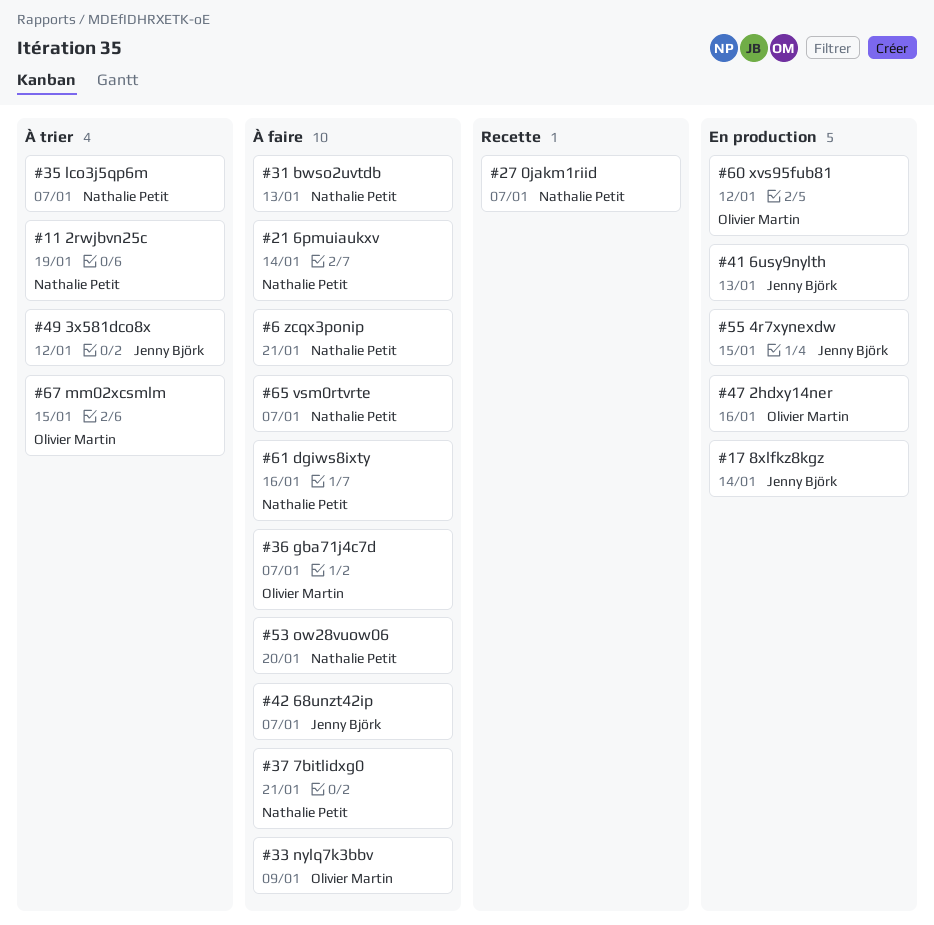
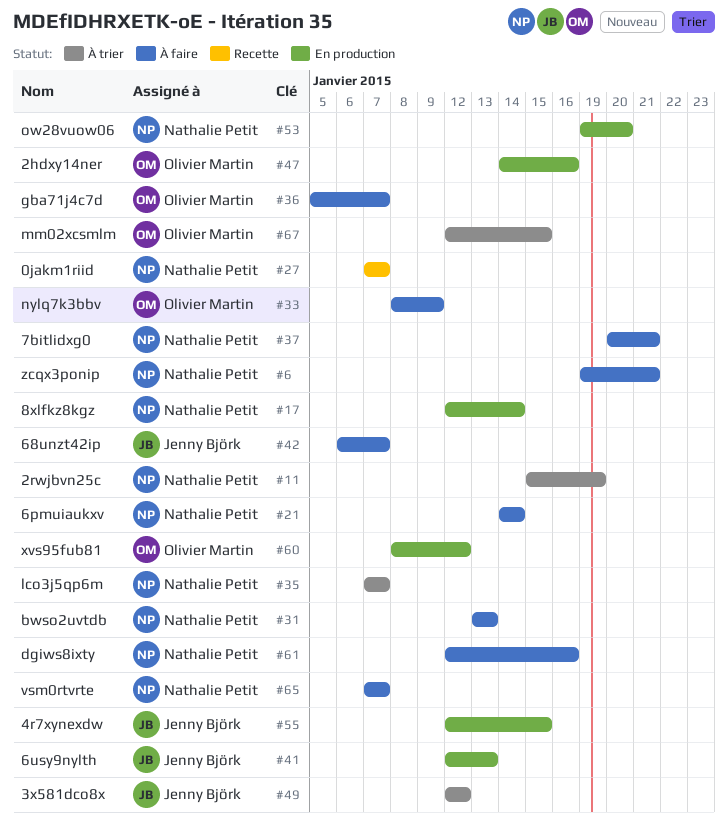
#17, owner: Jenny Björk -> Nathalie Petit
#53, status: À faire -> En production

